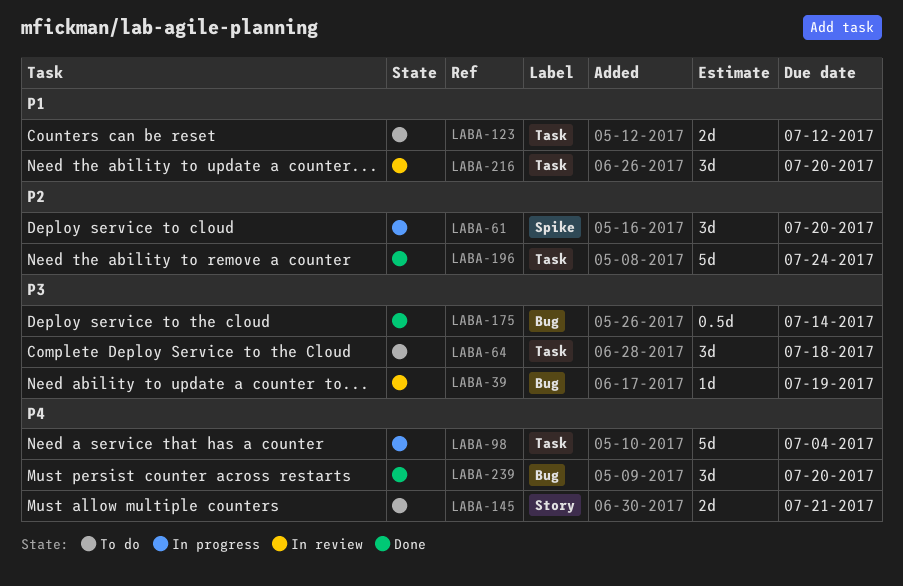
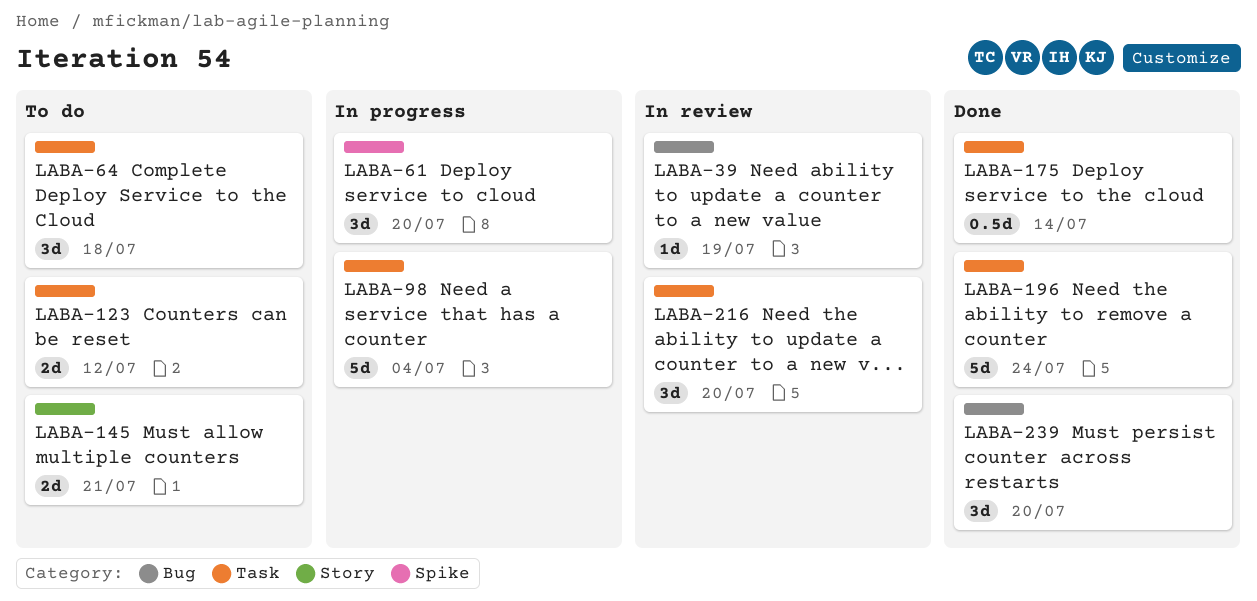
LABA-175, label: Bug -> Task

